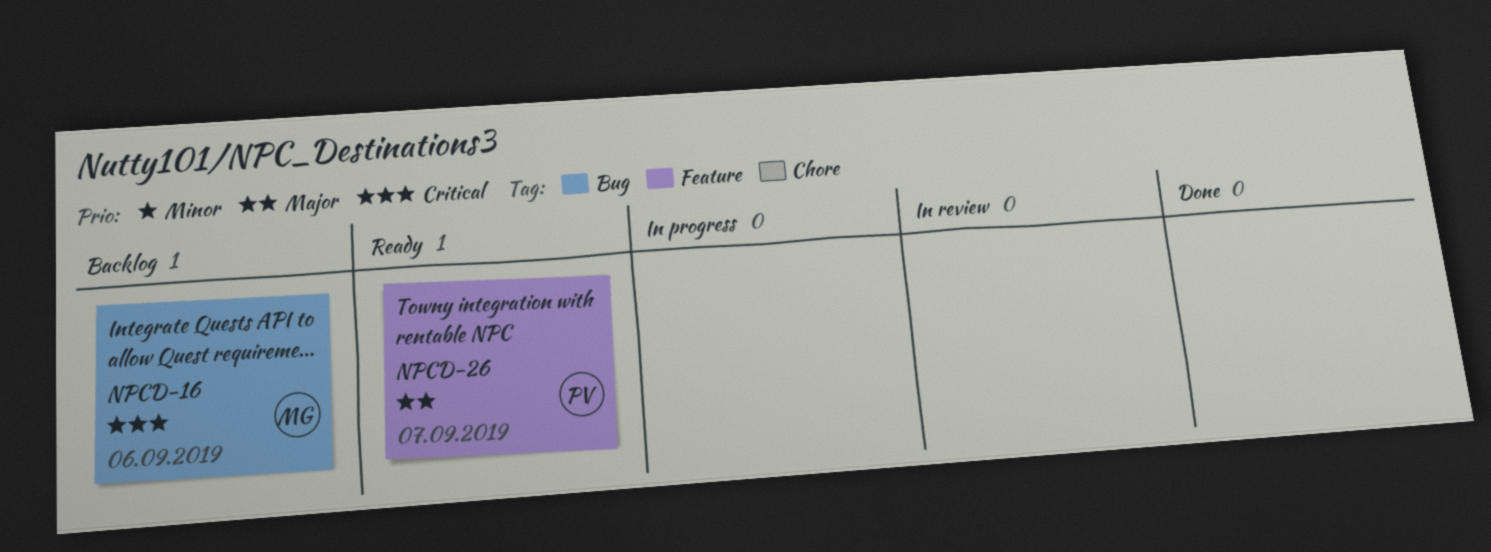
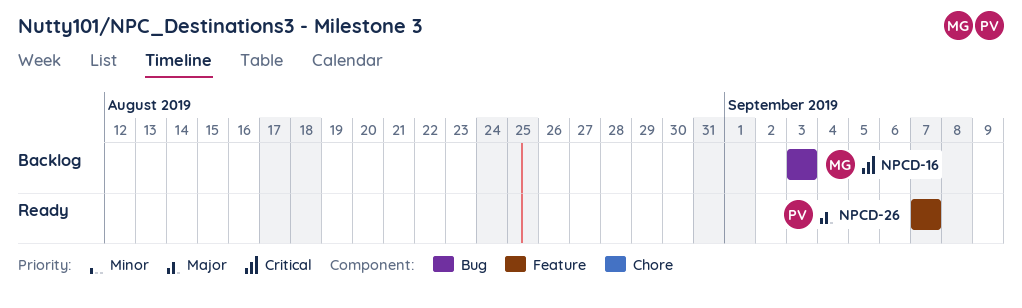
NPCD-16, due: Sep 6 -> Sep 3

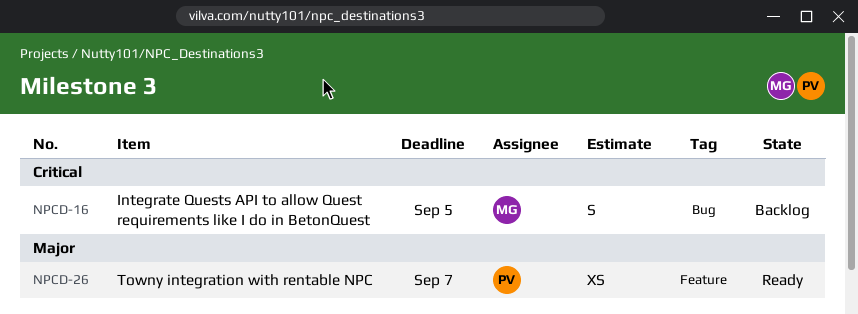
NPCD-16, due: Sep 3 -> Sep 5

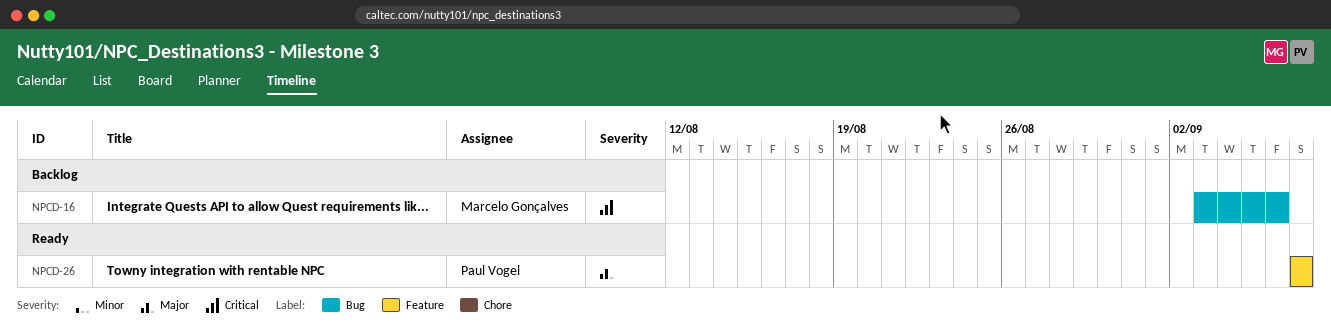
NPCD-16, due: Sep 5 -> Sep 6

